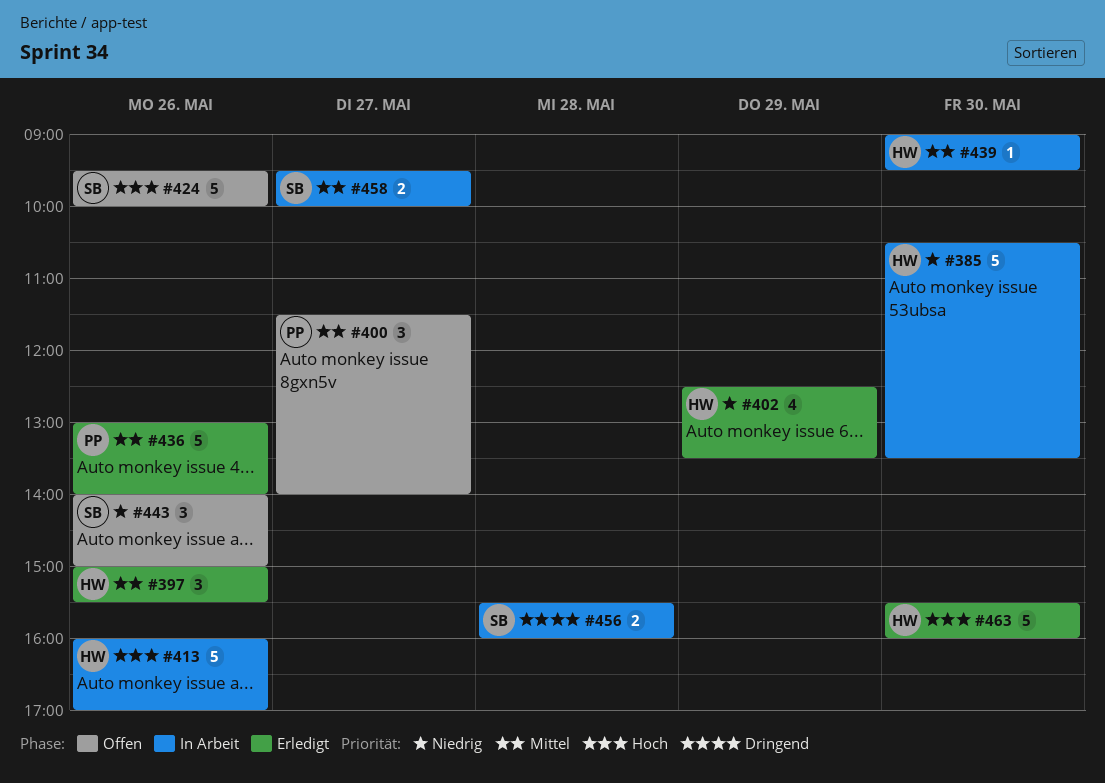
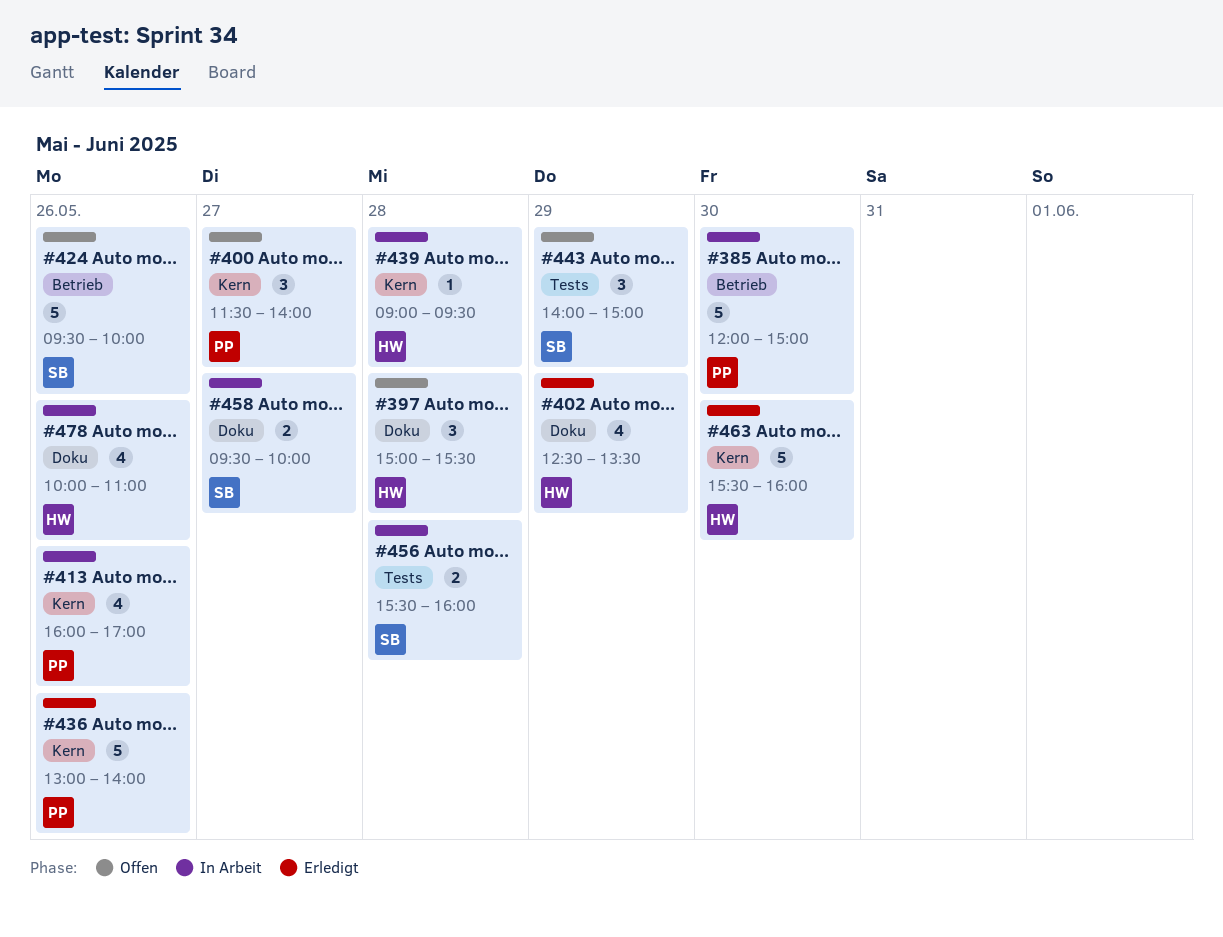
#385, owner: HW -> PP
#385, begins: 10:30 -> 12:00
#385, ends: 13:30 -> 15:00
#397, status: Erledigt -> Offen
#397, day: May 26 -> May 28
#413, owner: HW -> PP
#413, estimate: 5 -> 4
#439, day: May 30 -> May 28
#443, day: May 26 -> May 29
#478: none -> present

